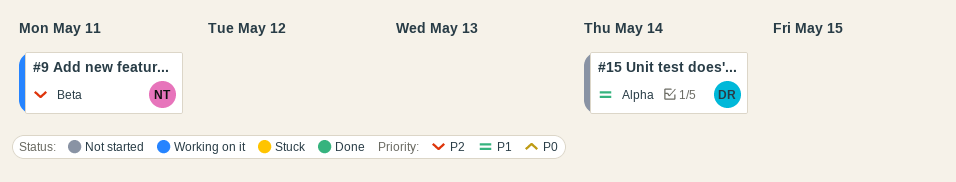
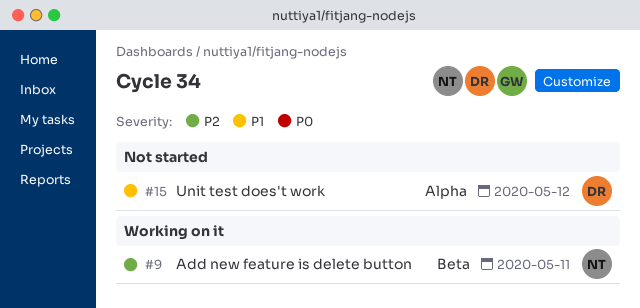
#15, due: May 14 -> May 12

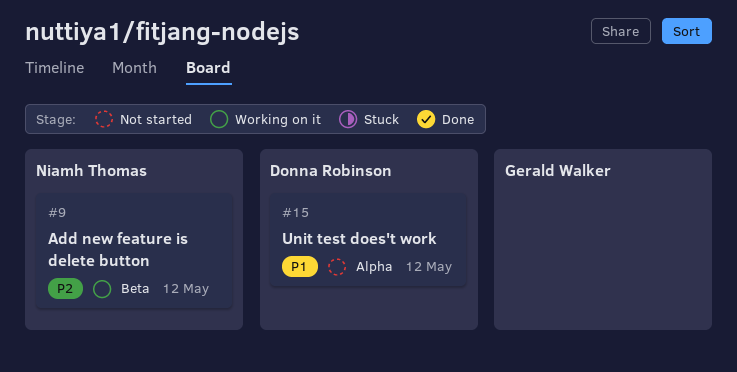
#9, due: May 11 -> May 12

